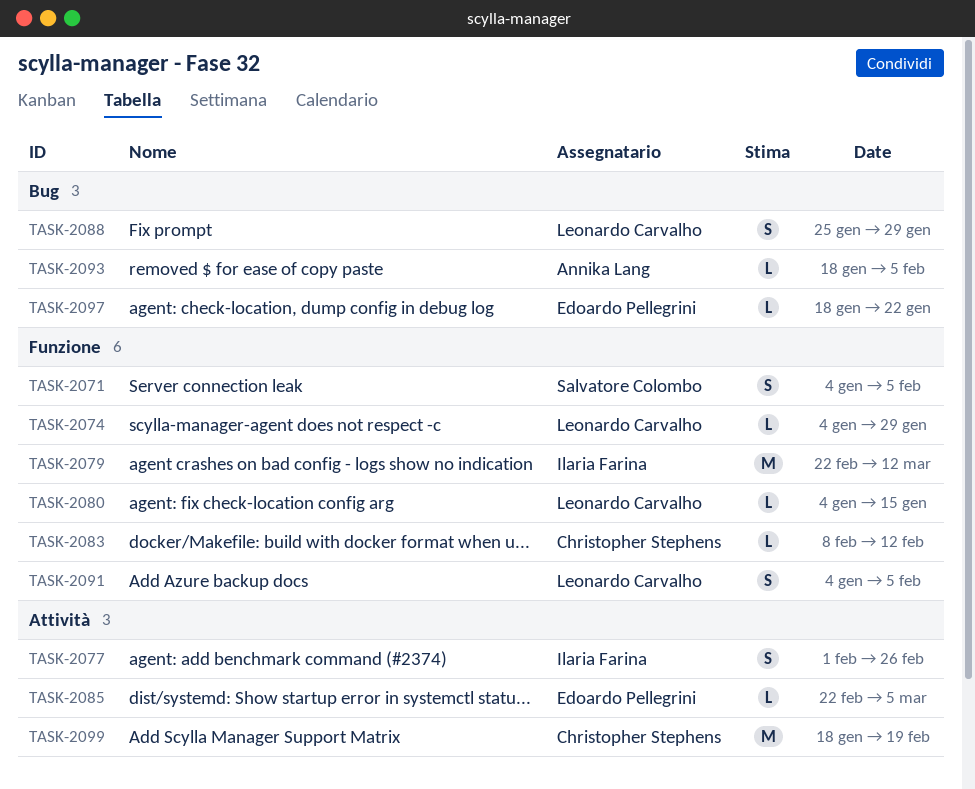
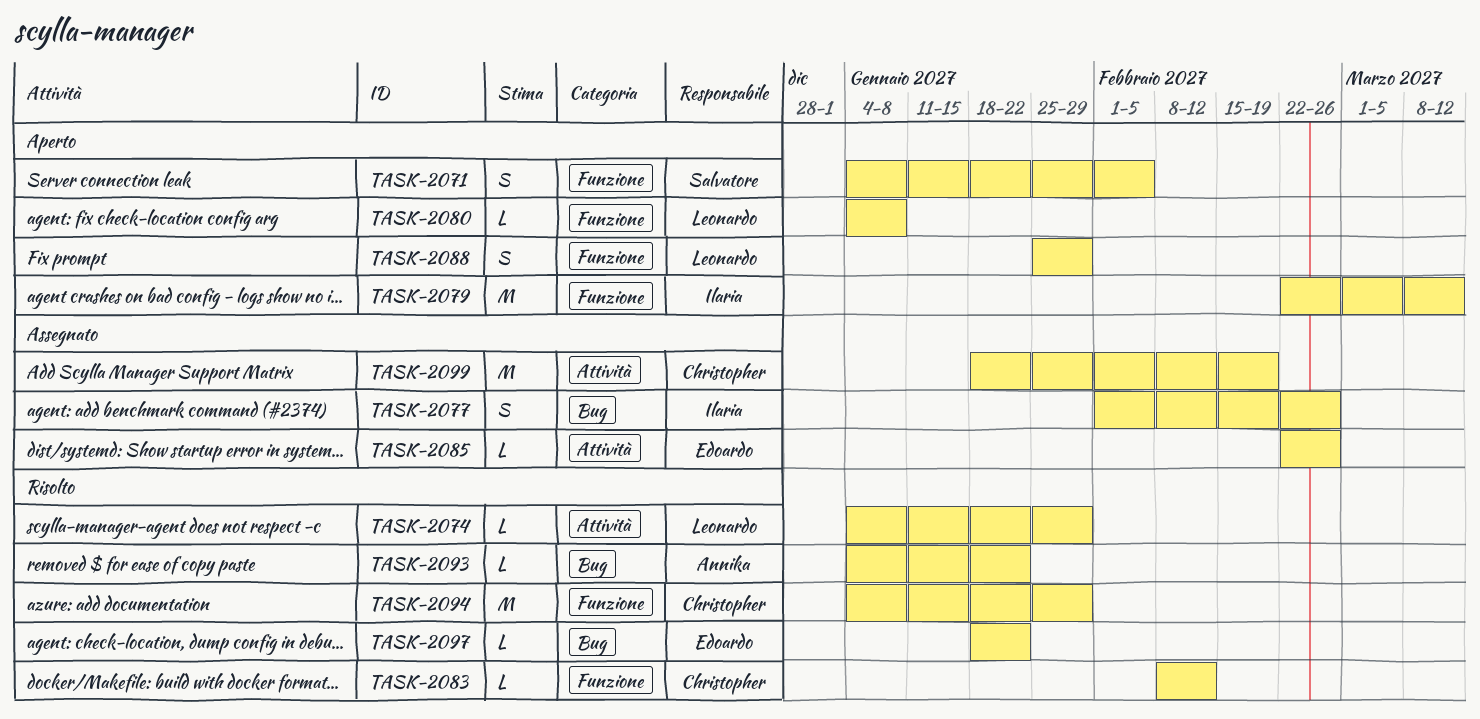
TASK-2074, label: Funzione -> Attività
TASK-2077, label: Attività -> Bug
TASK-2080, due: Jan 15 -> Jan 8
TASK-2085, due: Mar 5 -> Feb 26
TASK-2088, label: Bug -> Funzione
TASK-2091: present -> none
TASK-2093, start: Jan 18 -> Jan 4
TASK-2093, due: Feb 5 -> Jan 22
TASK-2094: none -> present

